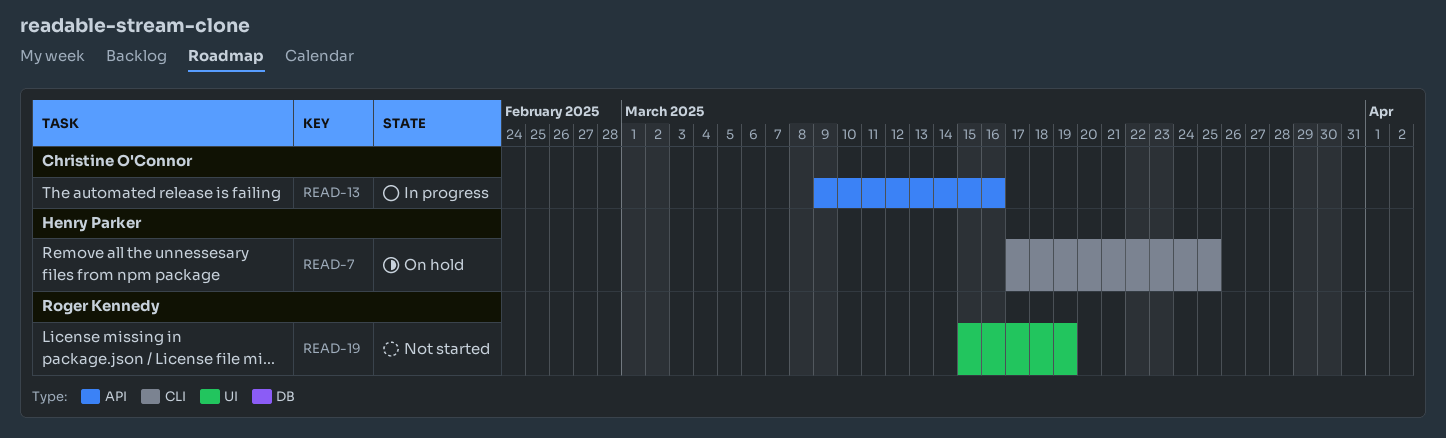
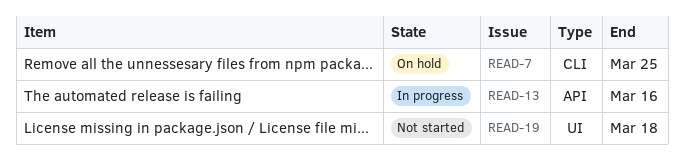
READ-19, due: Mar 19 -> Mar 18

